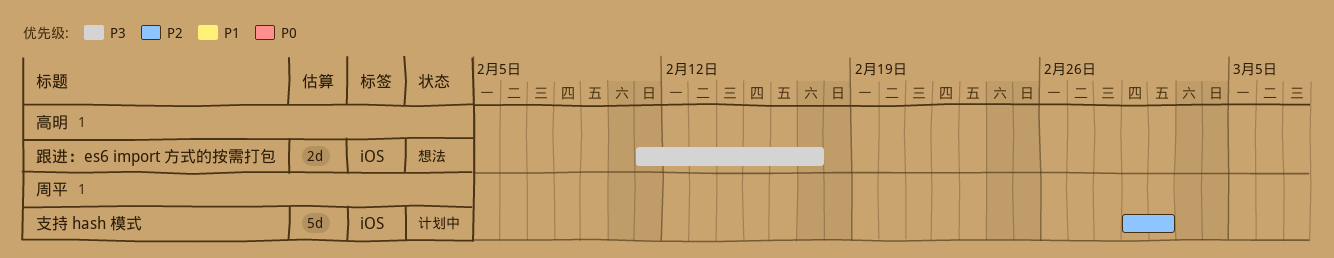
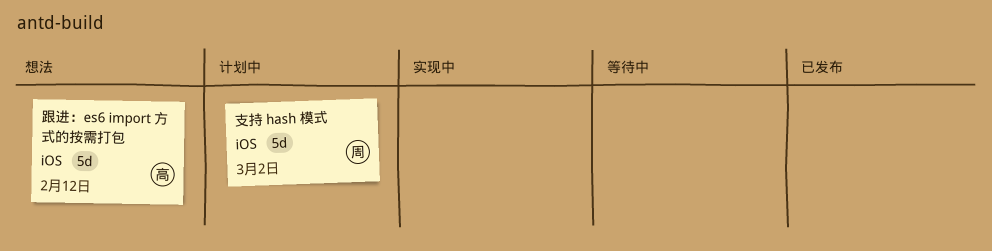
跟进：es6 import 方式的按需打包, estimate: 2d -> 5d
跟进：es6 import 方式的按需打包, due: Feb 17 -> Feb 12

